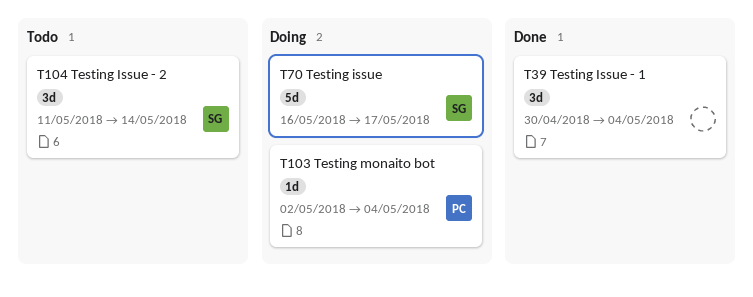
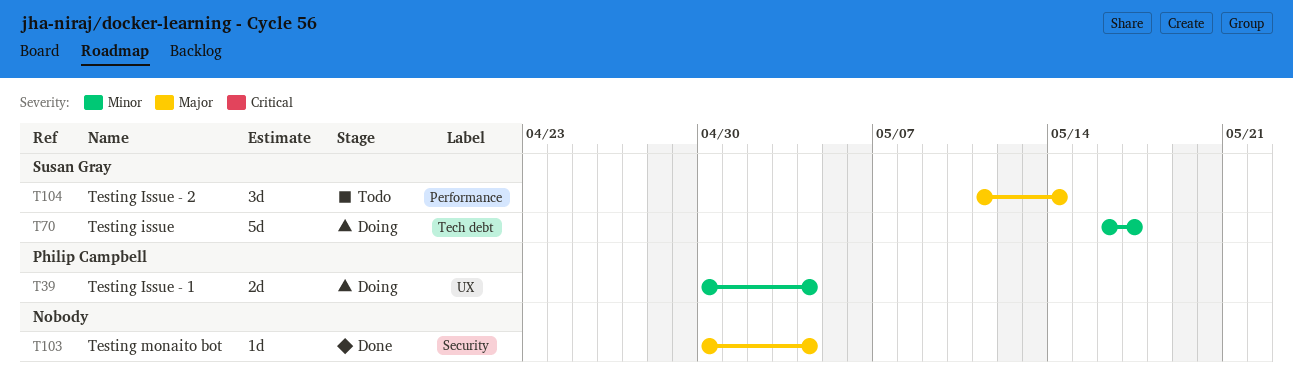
T39, status: Done -> Doing
T39, owner: none -> Philip Campbell
T39, estimate: 3d -> 2d
T103, status: Doing -> Done
T103, owner: Philip Campbell -> none
T103, start: May 2 -> Apr 30

